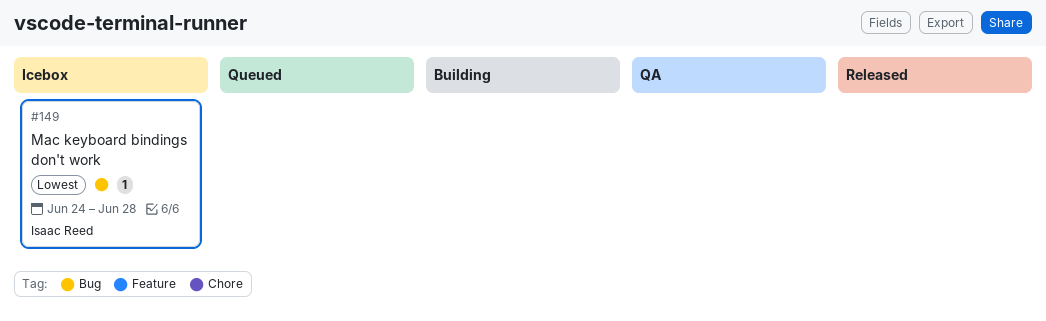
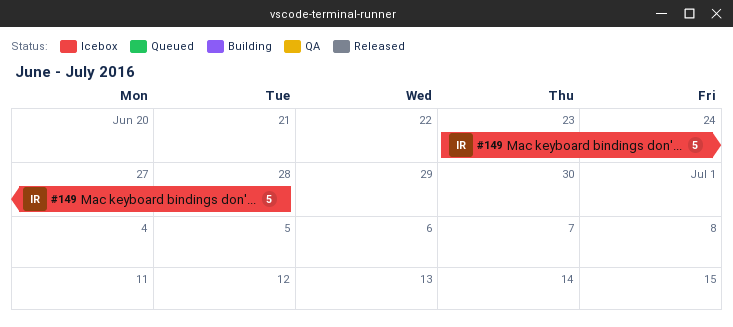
#149, estimate: 1 -> 5
#149, start: Jun 24 -> Jun 23

